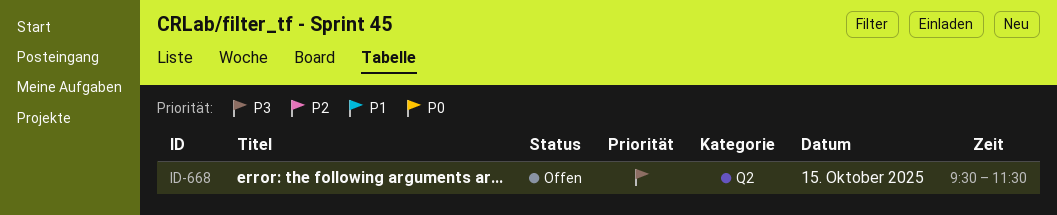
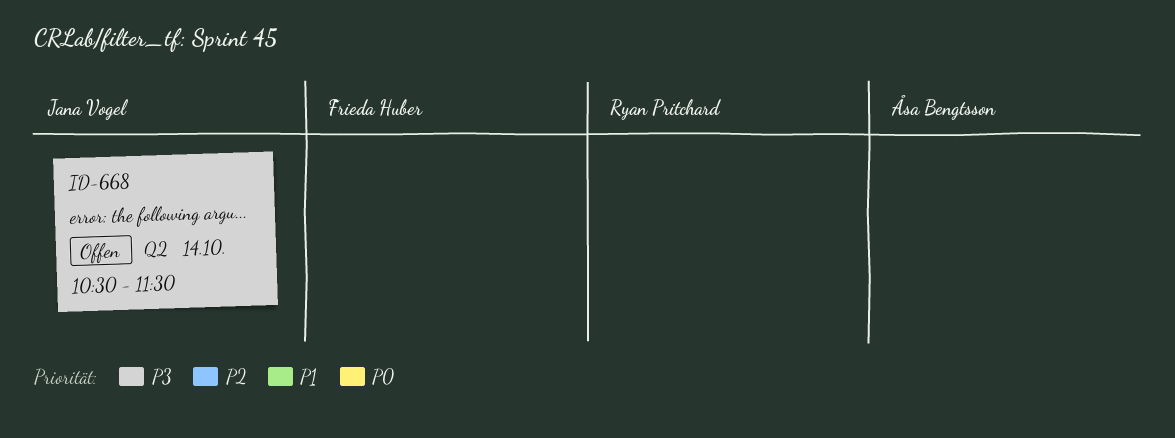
ID-668, day: Oct 15 -> Oct 14
ID-668, begins: 09:30 -> 10:30

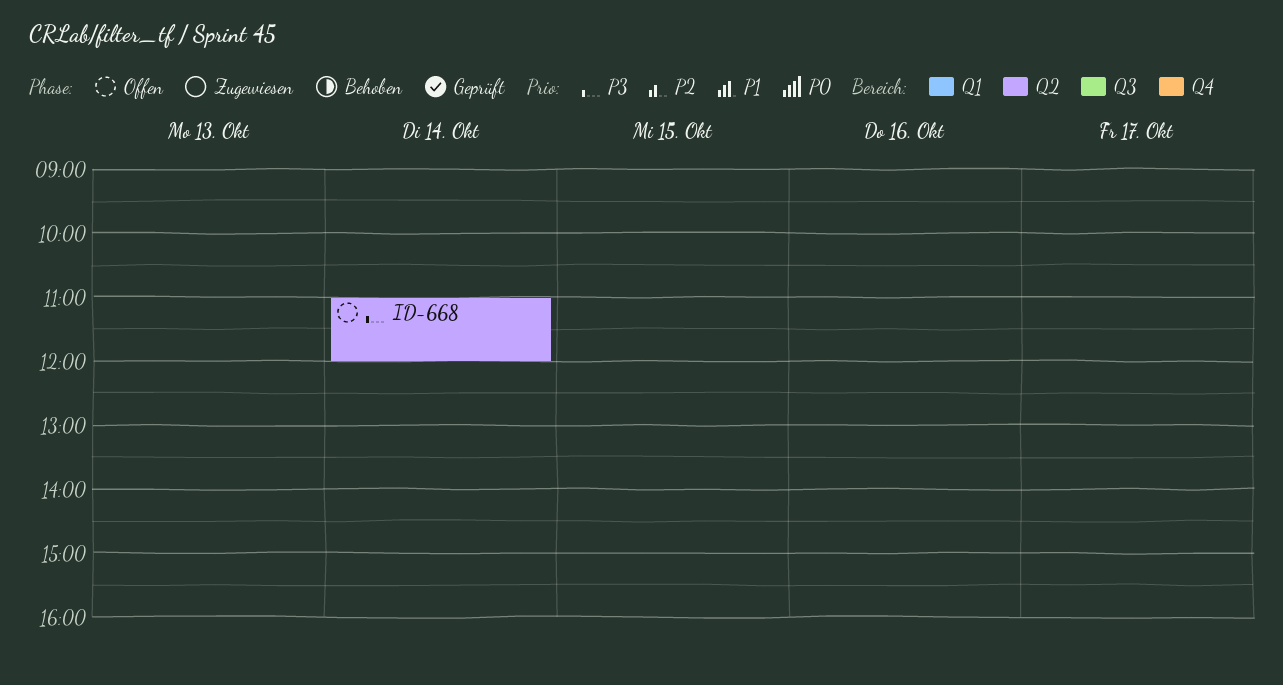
ID-668, begins: 10:30 -> 11:00
ID-668, ends: 11:30 -> 12:00

